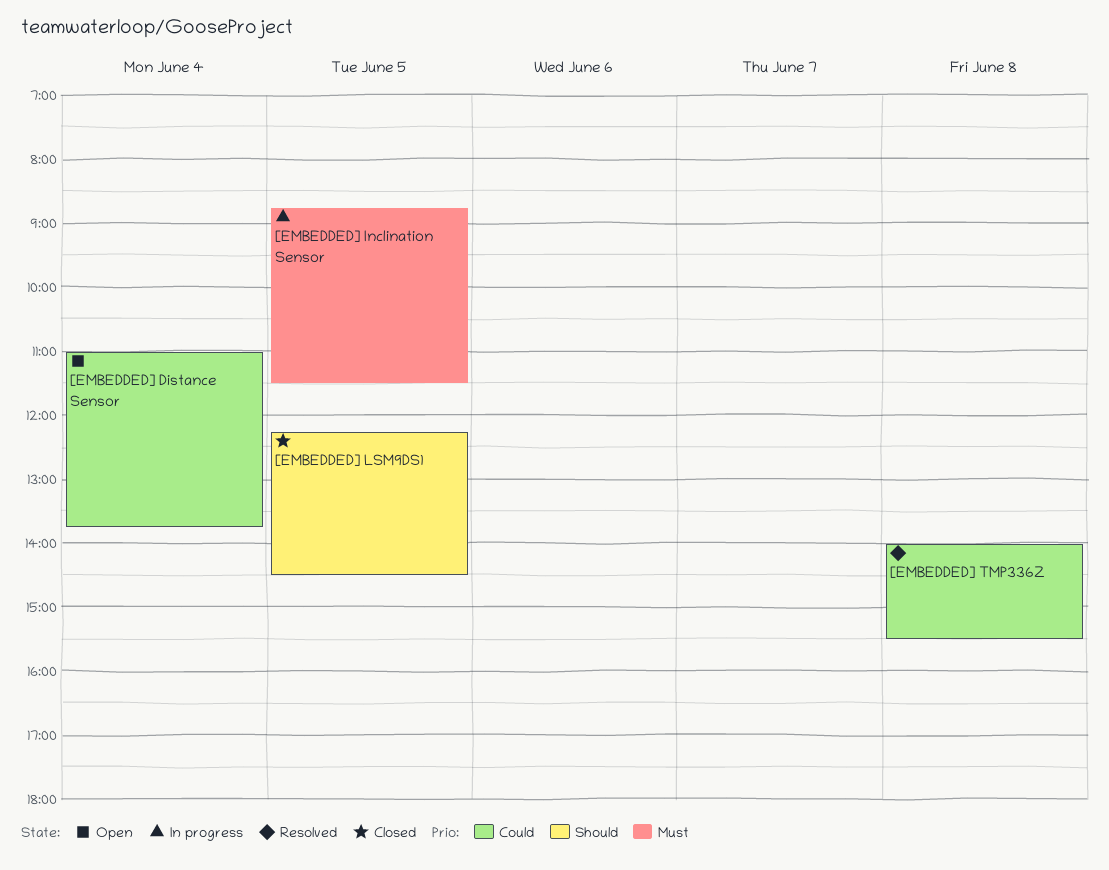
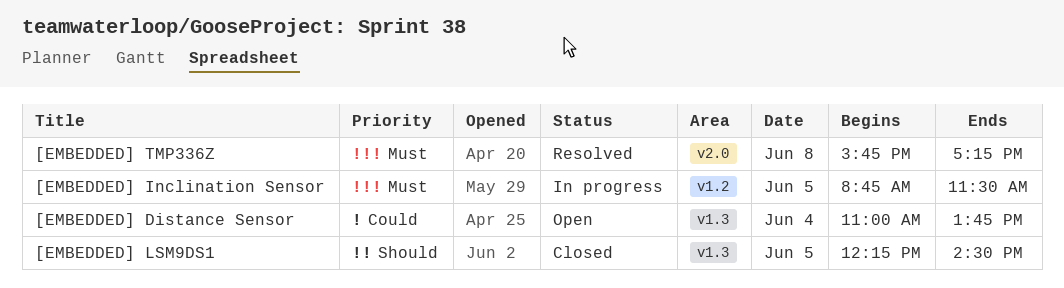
[EMBEDDED] TMP336Z, priority: Could -> Must
[EMBEDDED] TMP336Z, begins: 14:00 -> 15:45
[EMBEDDED] TMP336Z, ends: 15:30 -> 17:15

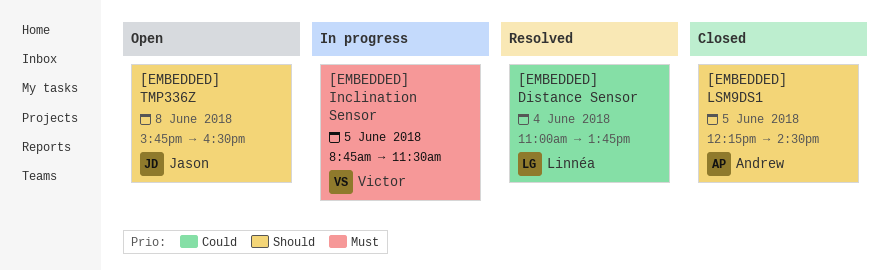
[EMBEDDED] Distance Sensor, status: Open -> Resolved
[EMBEDDED] TMP336Z, status: Resolved -> Open
[EMBEDDED] TMP336Z, priority: Must -> Should
[EMBEDDED] TMP336Z, ends: 17:15 -> 16:30

